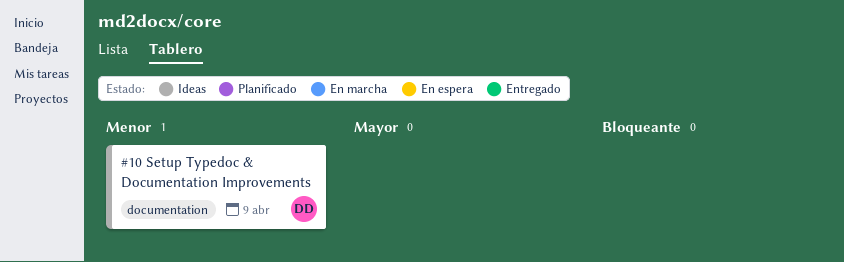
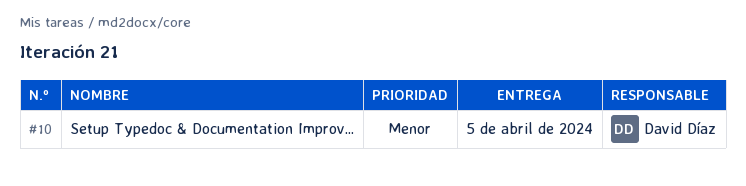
#10, due: Apr 9 -> Apr 5

